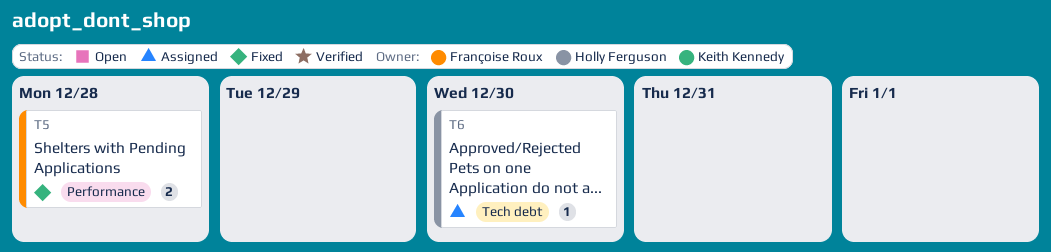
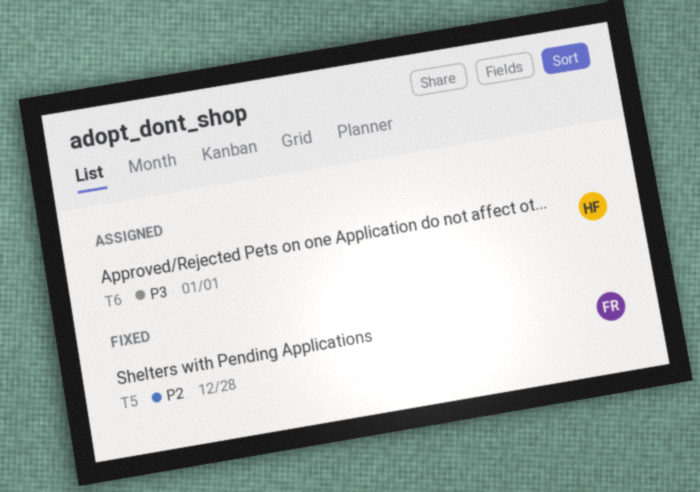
T6, due: Dec 30 -> Jan 1

